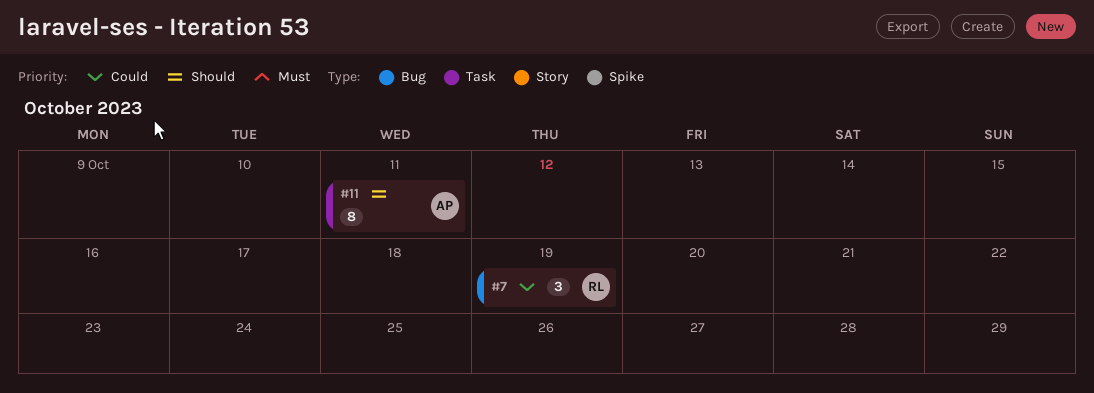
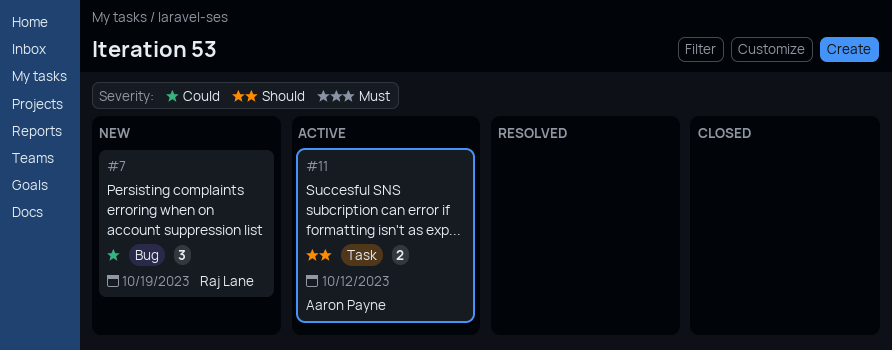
#11, estimate: 8 -> 2
#11, due: Oct 11 -> Oct 12

